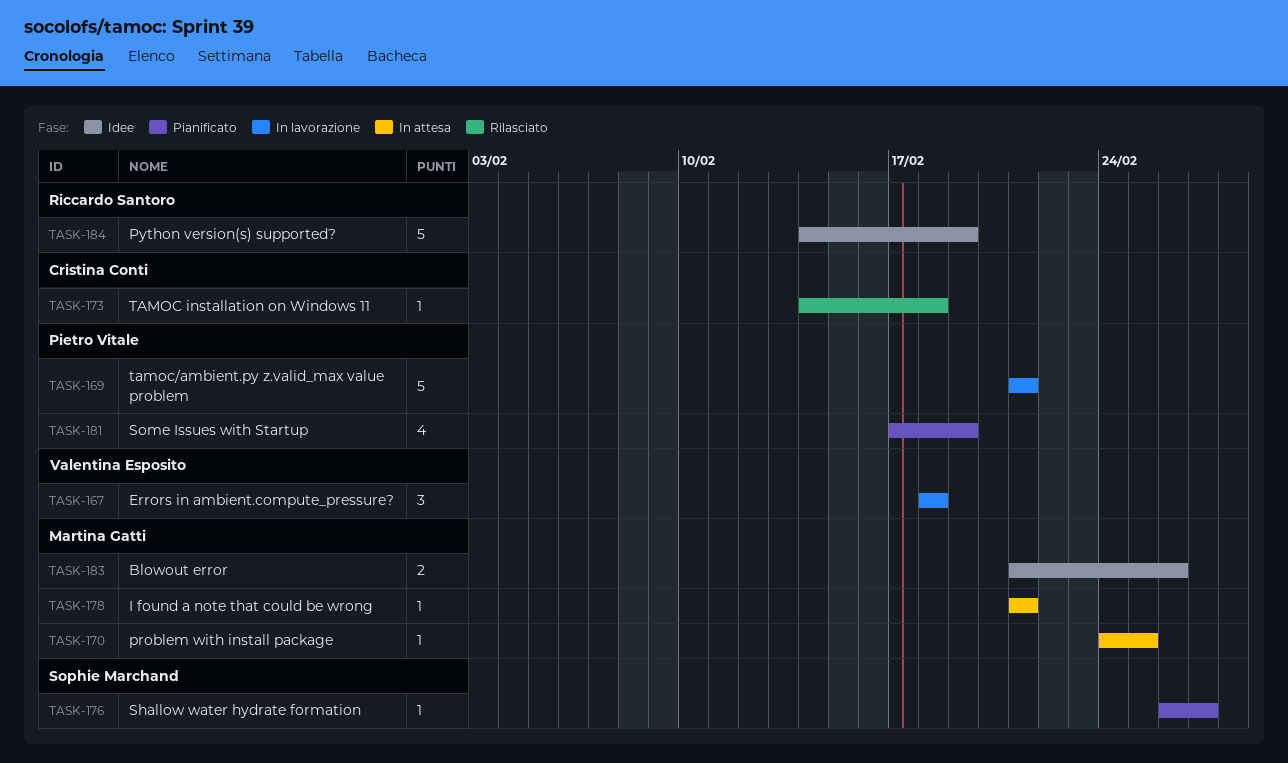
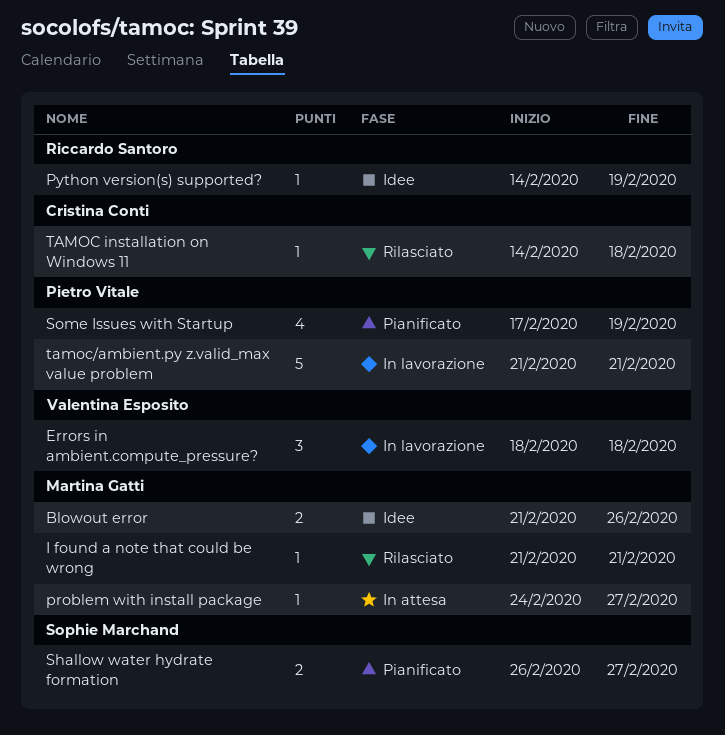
I found a note that could be wrong, status: In attesa -> Rilasciato
problem with install package, due: Feb 25 -> Feb 27
Python version(s) supported?, estimate: 5 -> 1
Shallow water hydrate formation, estimate: 1 -> 2

